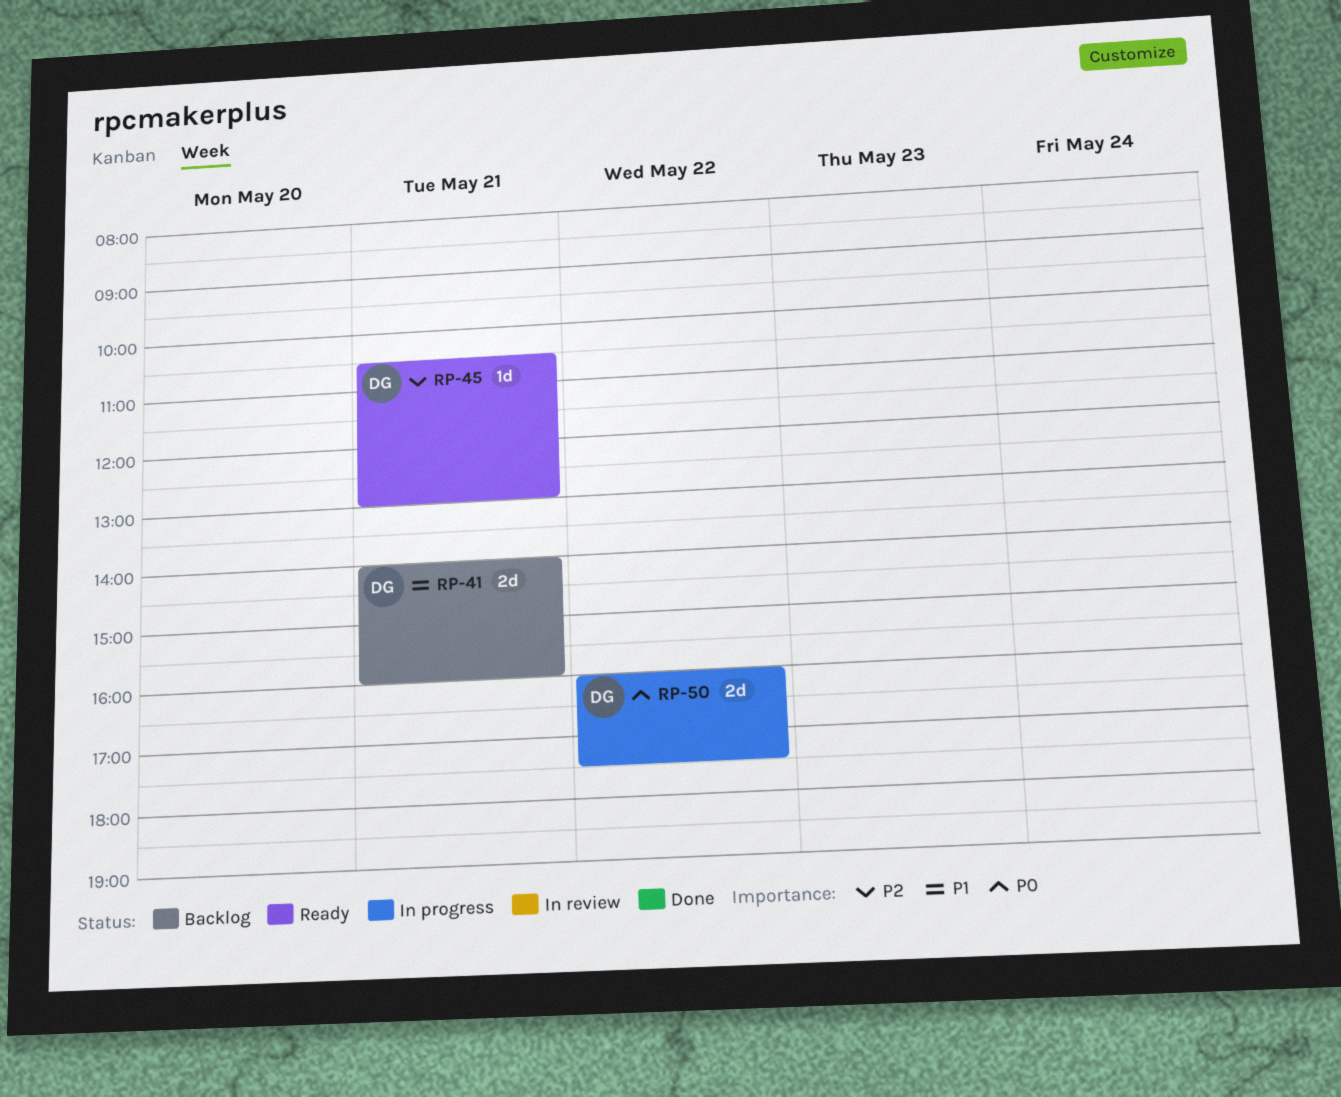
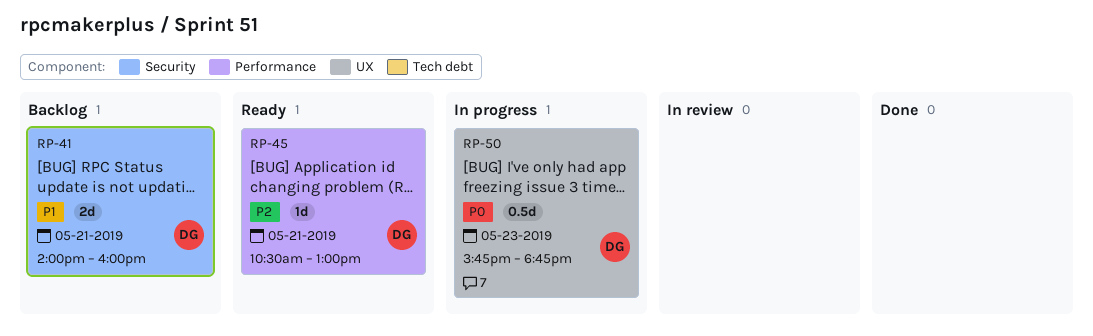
RP-50, estimate: 2d -> 0.5d
RP-50, day: May 22 -> May 23
RP-50, begins: 16:00 -> 15:45
RP-50, ends: 17:30 -> 18:45

